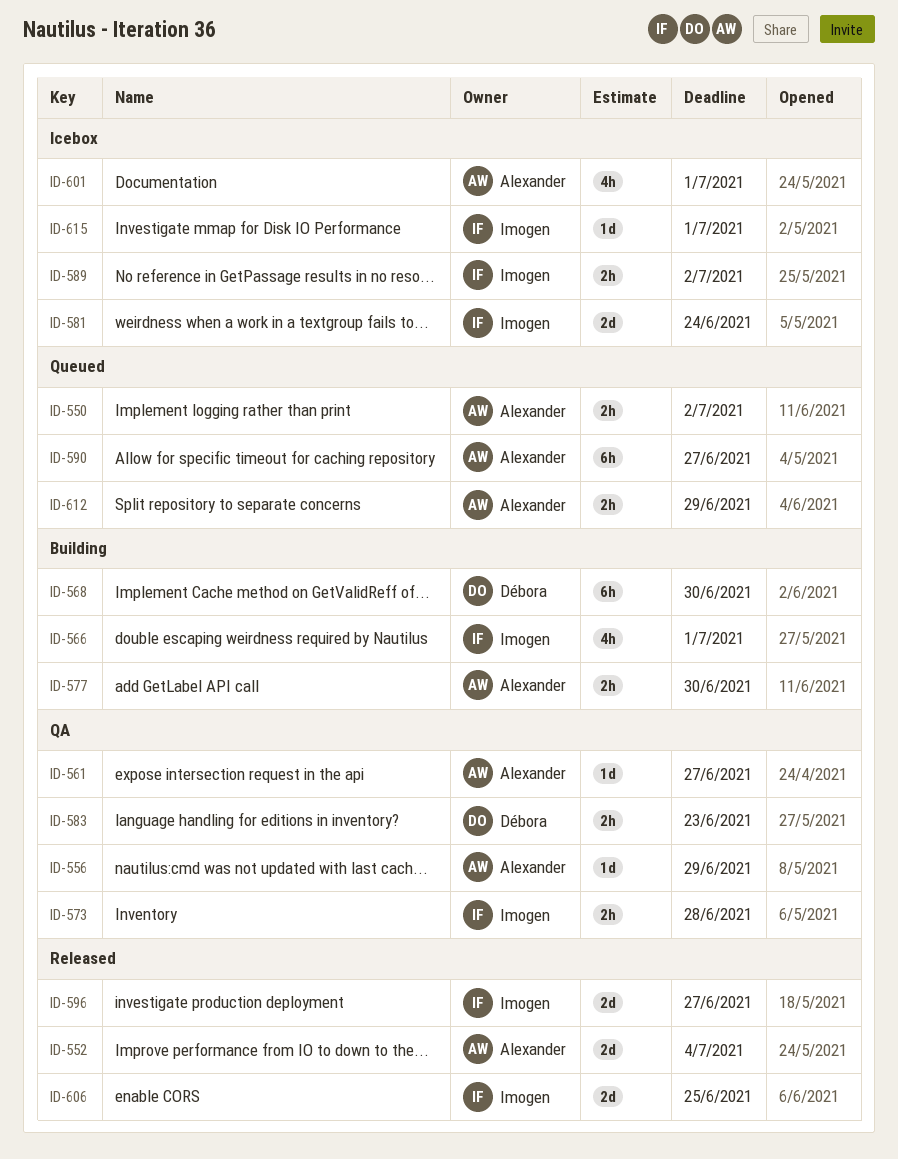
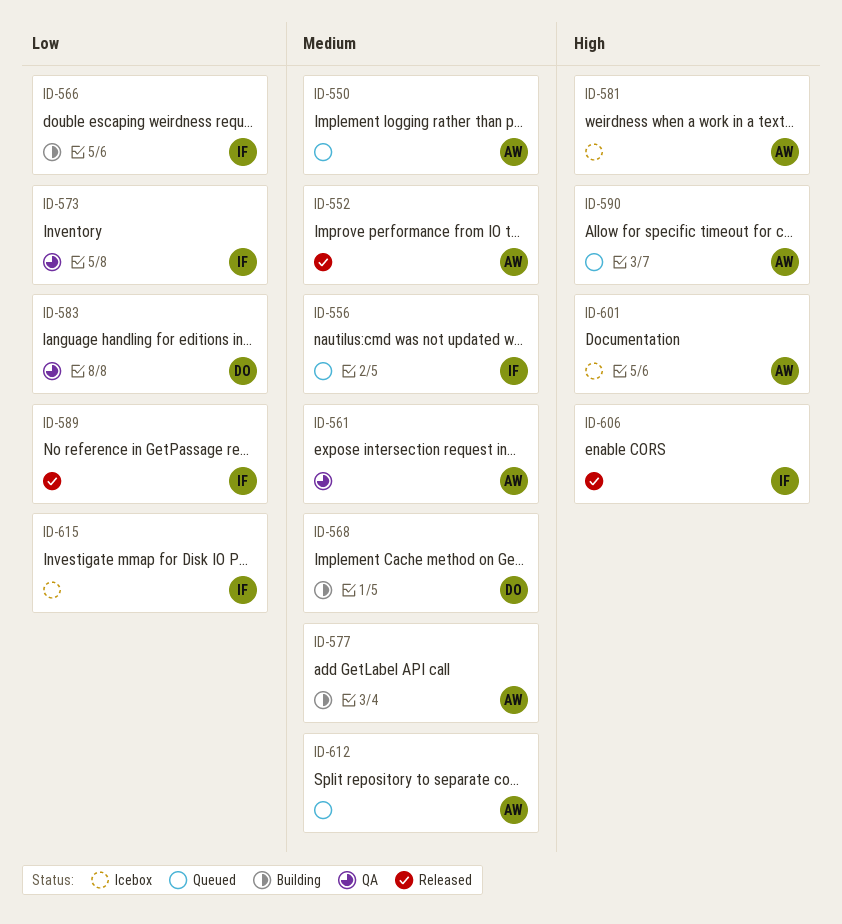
ID-556, status: QA -> Queued
ID-556, owner: Alexander -> Imogen
ID-581, owner: Imogen -> Alexander
ID-589, status: Icebox -> Released
ID-596: present -> none

